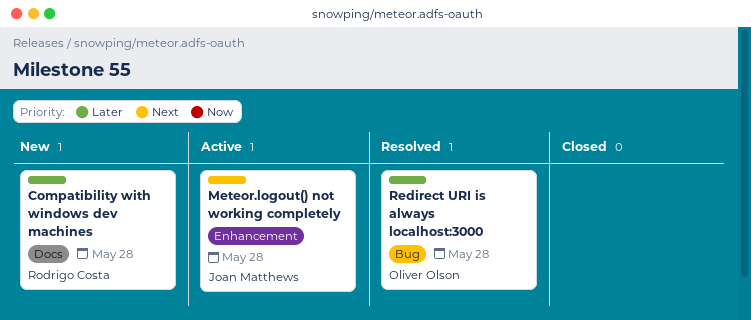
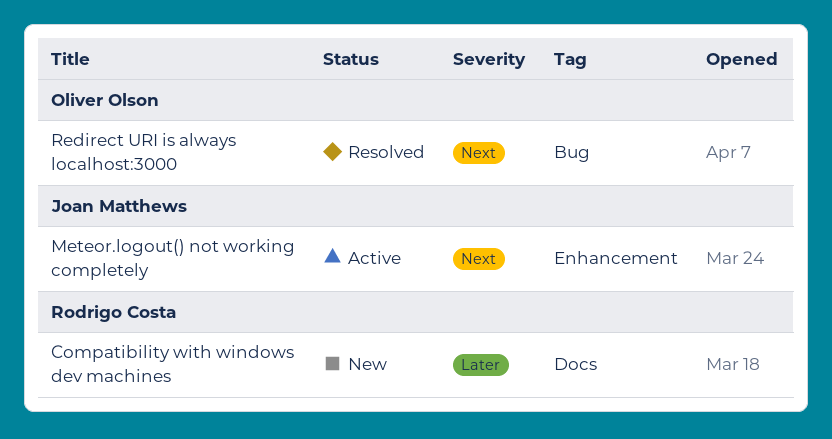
Redirect URI is always localhost:3000, priority: Later -> Next

